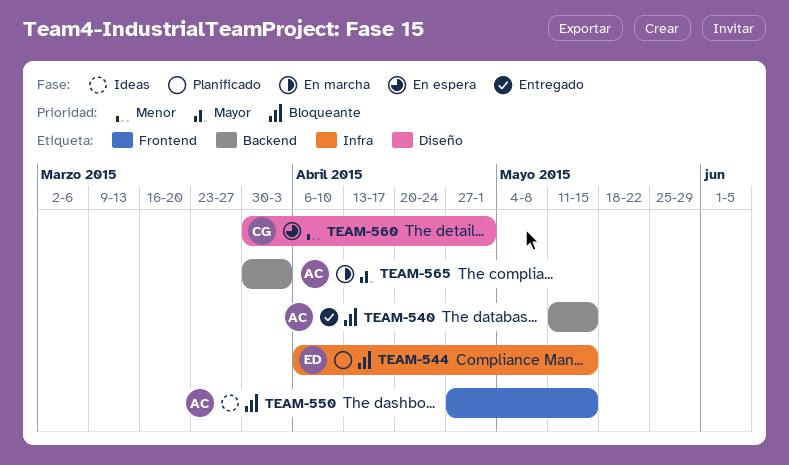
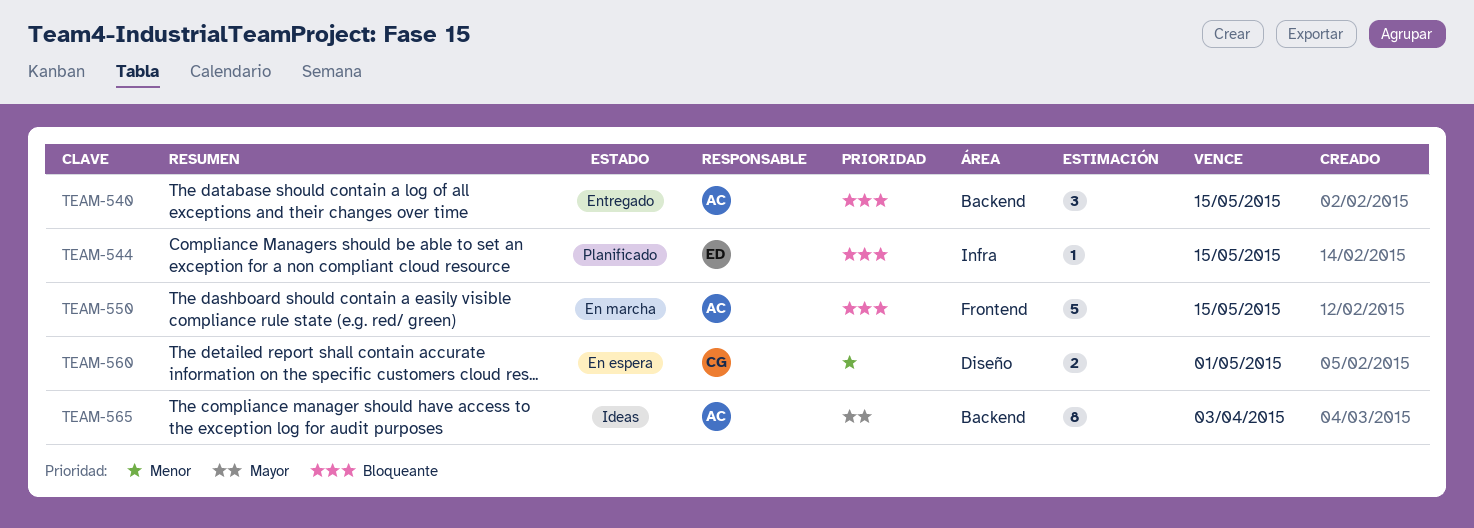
TEAM-550, status: Ideas -> En marcha
TEAM-565, status: En marcha -> Ideas

